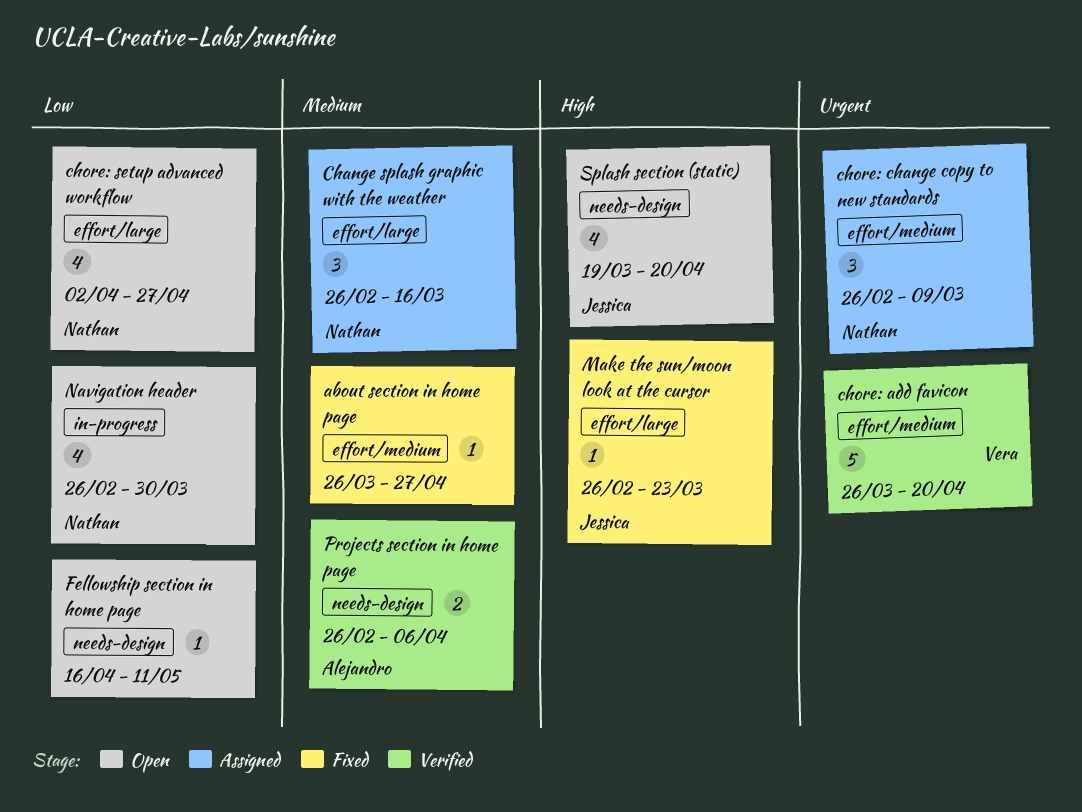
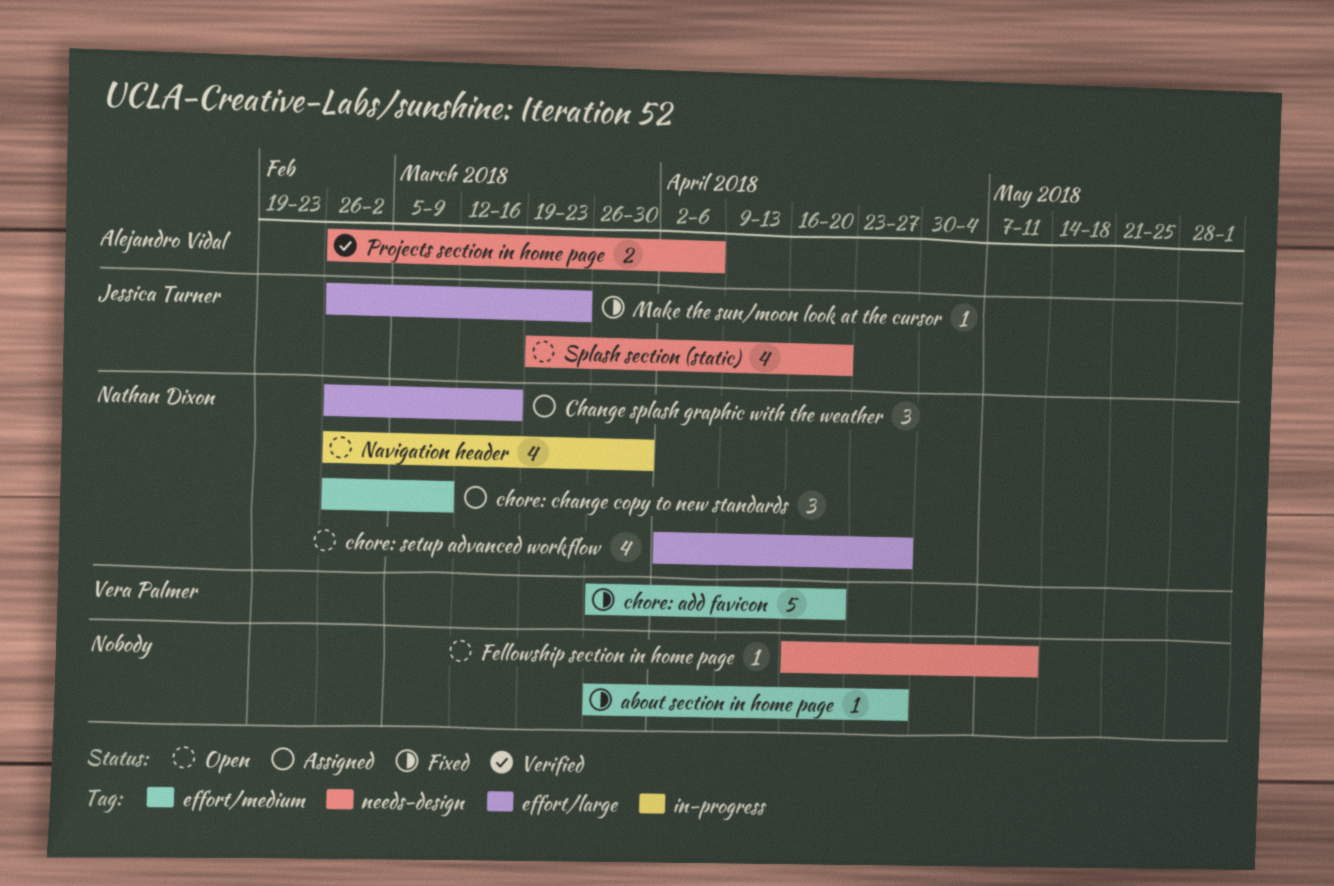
chore: add favicon, status: Verified -> Fixed

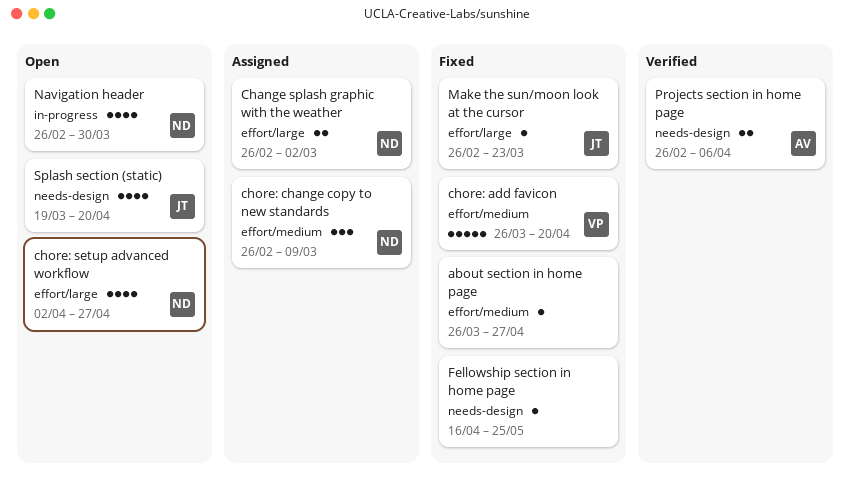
Change splash graphic with the weather, estimate: 3 -> 2
Change splash graphic with the weather, due: Mar 16 -> Mar 2
Fellowship section in home page, status: Open -> Fixed
Fellowship section in home page, due: May 11 -> May 25

